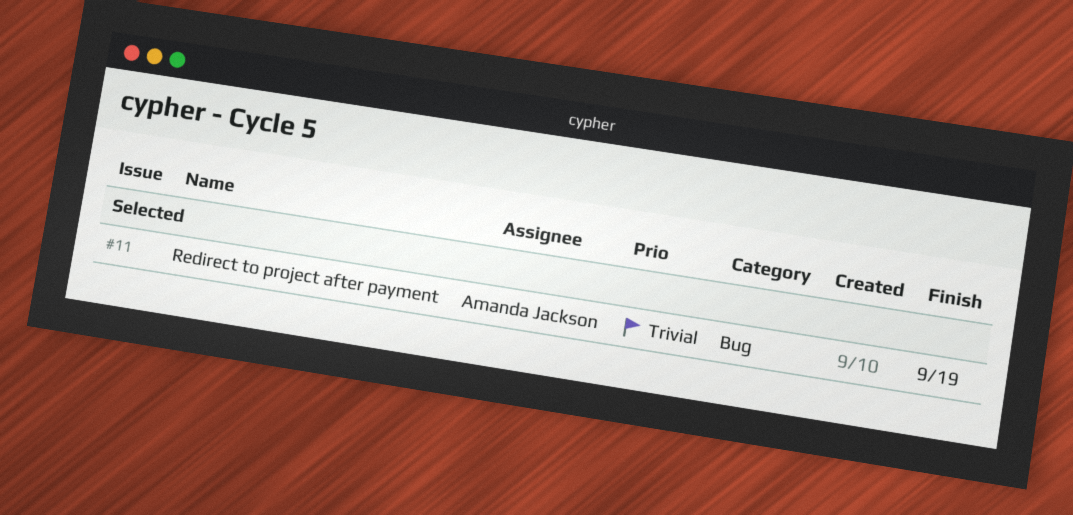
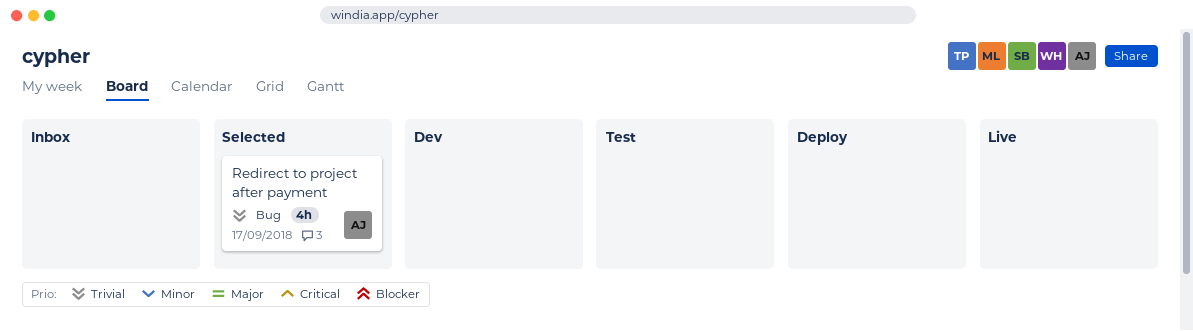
Redirect to project after payment, due: Sep 19 -> Sep 17

